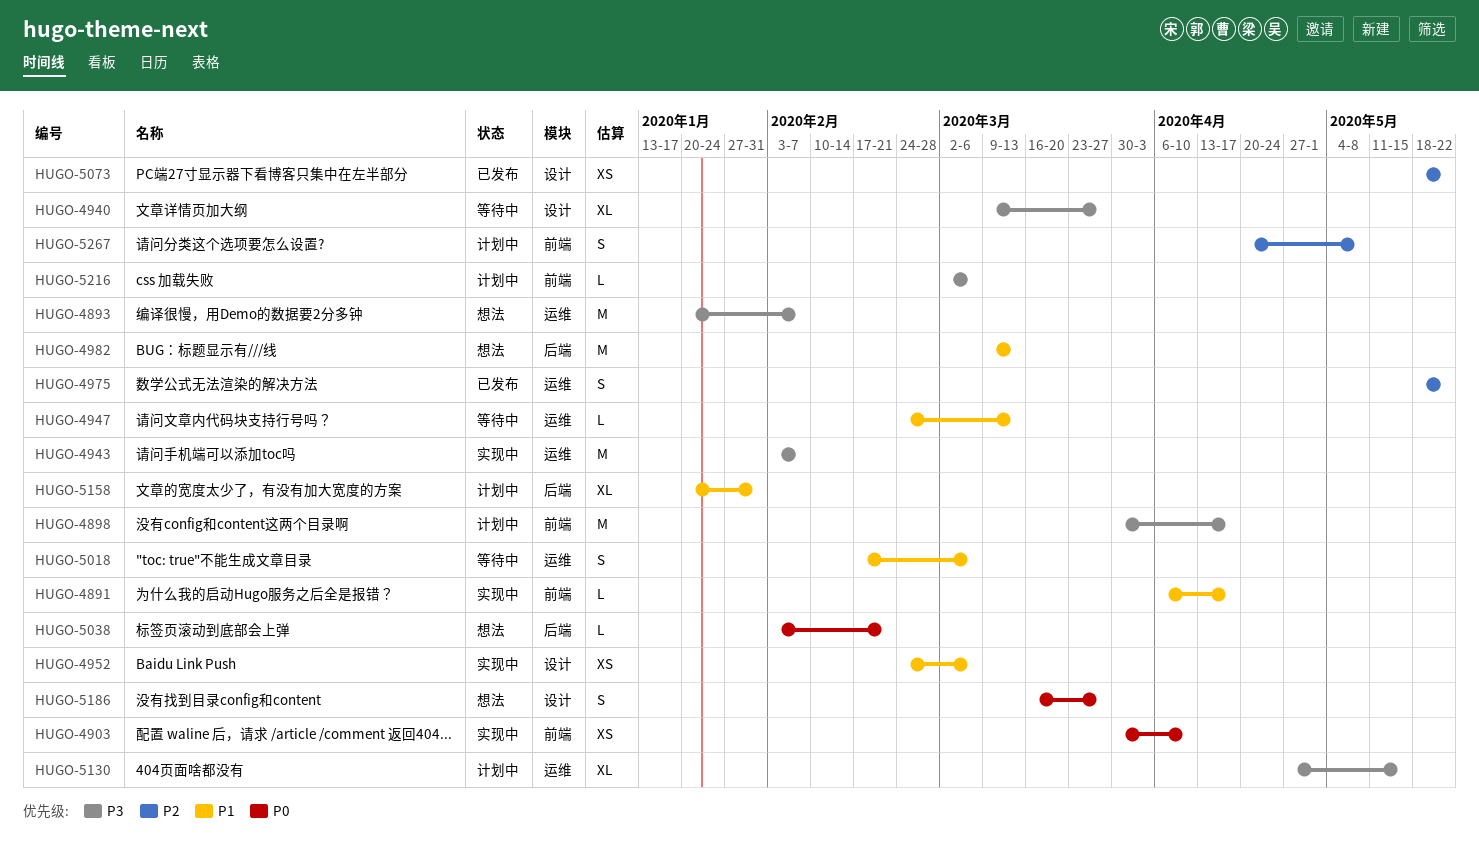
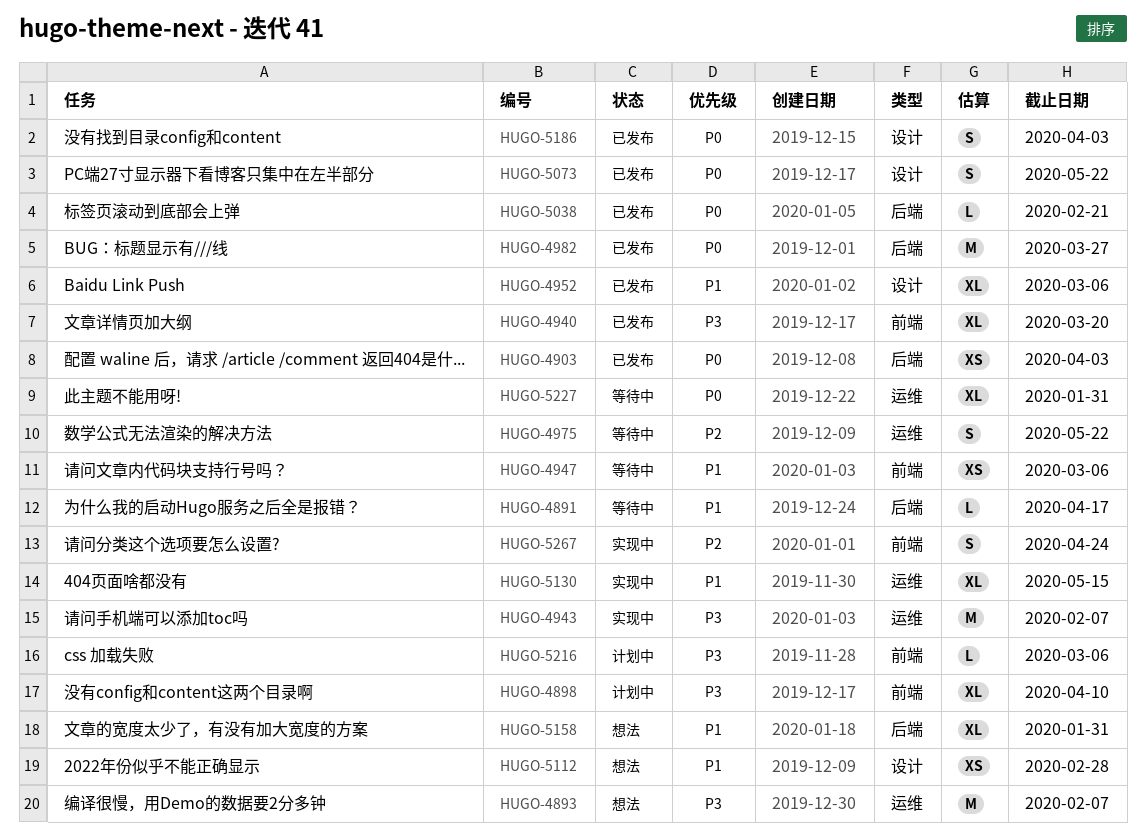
HUGO-4891, status: 实现中 -> 等待中
HUGO-4891, label: 前端 -> 后端
HUGO-4898, estimate: M -> XL
HUGO-4898, due: Apr 17 -> Apr 10
HUGO-4903, status: 实现中 -> 已发布
HUGO-4903, label: 前端 -> 后端
HUGO-4903, due: Apr 10 -> Apr 3
HUGO-4940, status: 等待中 -> 已发布
HUGO-4940, label: 设计 -> 前端
HUGO-4940, due: Mar 27 -> Mar 20
HUGO-4947, label: 运维 -> 前端
HUGO-4947, estimate: L -> XS
HUGO-4947, due: Mar 13 -> Mar 6
HUGO-4952, status: 实现中 -> 已发布
HUGO-4952, estimate: XS -> XL
HUGO-4975, status: 已发布 -> 等待中
HUGO-4982, status: 想法 -> 已发布
HUGO-4982, priority: P1 -> P0
HUGO-4982, due: Mar 13 -> Mar 27
HUGO-5018: present -> none
HUGO-5038, status: 想法 -> 已发布
HUGO-5073, priority: P2 -> P0
HUGO-5073, estimate: XS -> S
HUGO-5112: none -> present
HUGO-5130, status: 计划中 -> 实现中
HUGO-5130, priority: P3 -> P1
HUGO-5158, status: 计划中 -> 想法
HUGO-5186, status: 想法 -> 已发布
HUGO-5186, due: Mar 27 -> Apr 3
HUGO-5227: none -> present
HUGO-5267, status: 计划中 -> 实现中
HUGO-5267, due: May 8 -> Apr 24

